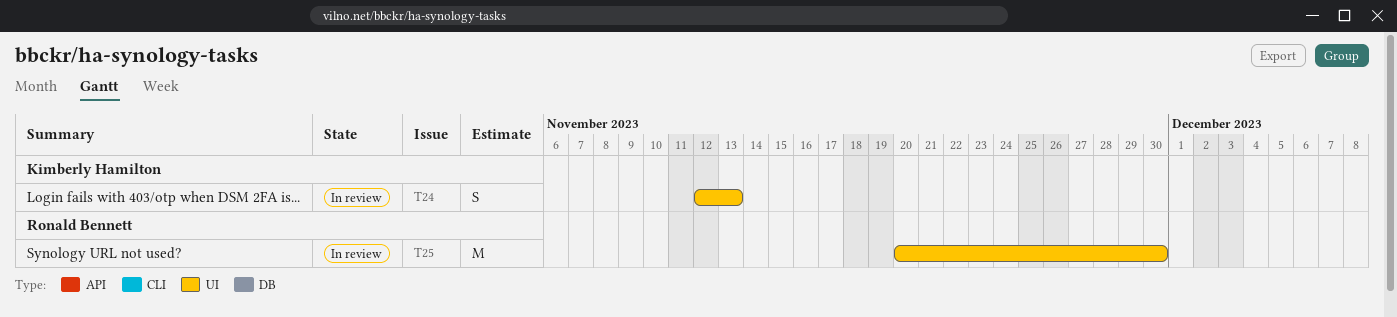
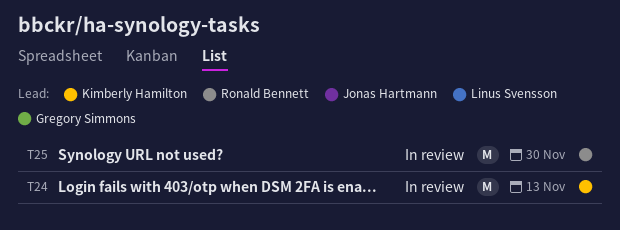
T24, estimate: S -> M

